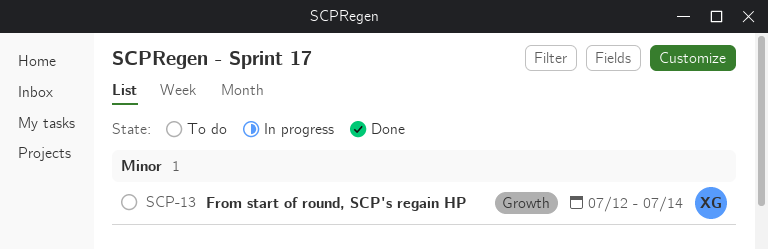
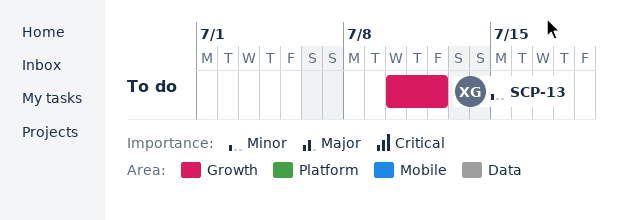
SCP-13, start: Jul 12 -> Jul 10
SCP-13, due: Jul 14 -> Jul 12

